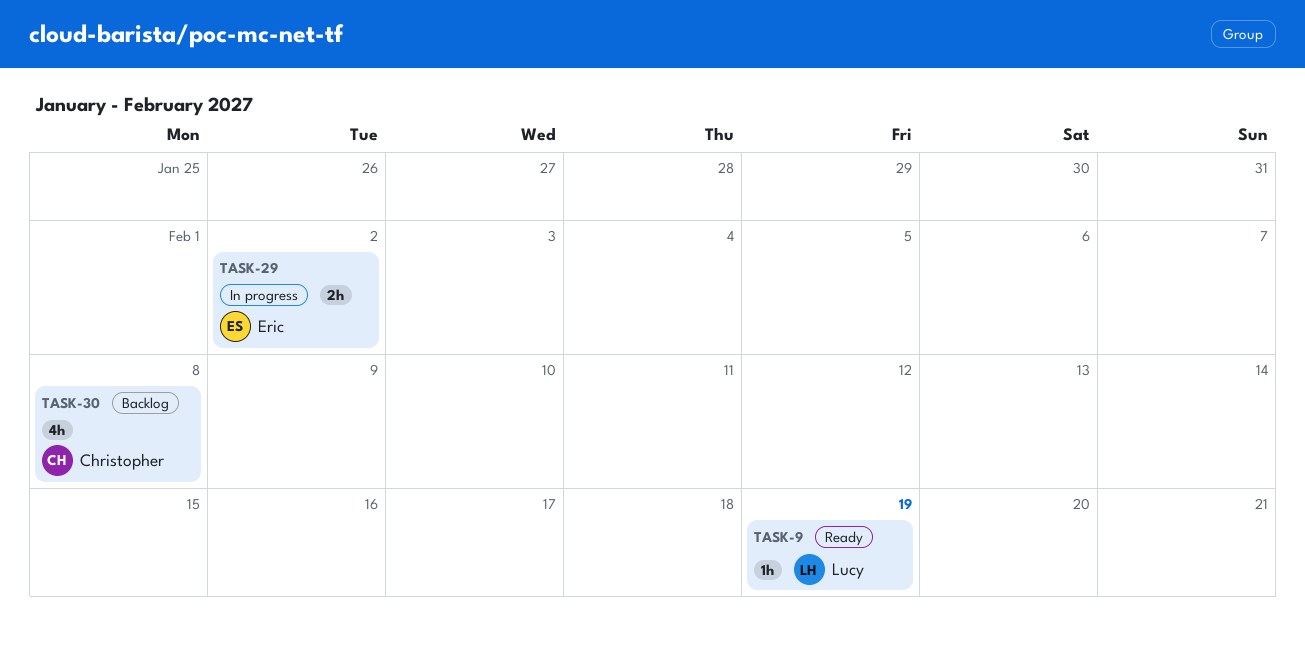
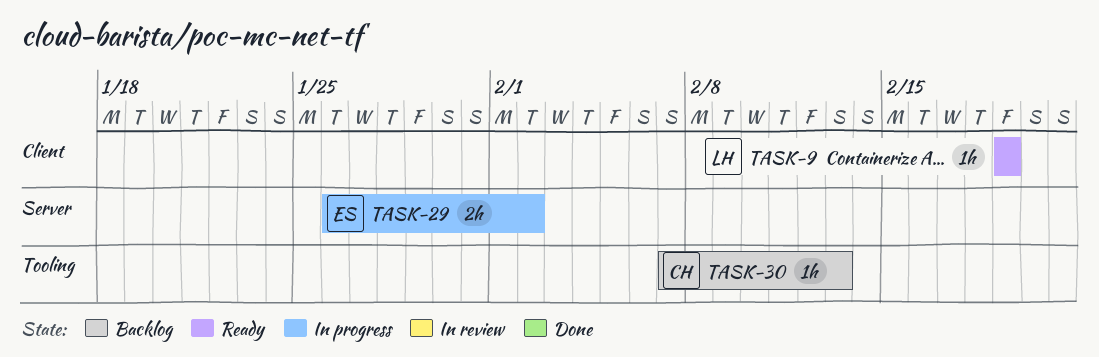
TASK-30, estimate: 4h -> 1h
TASK-30, due: Feb 8 -> Feb 13

